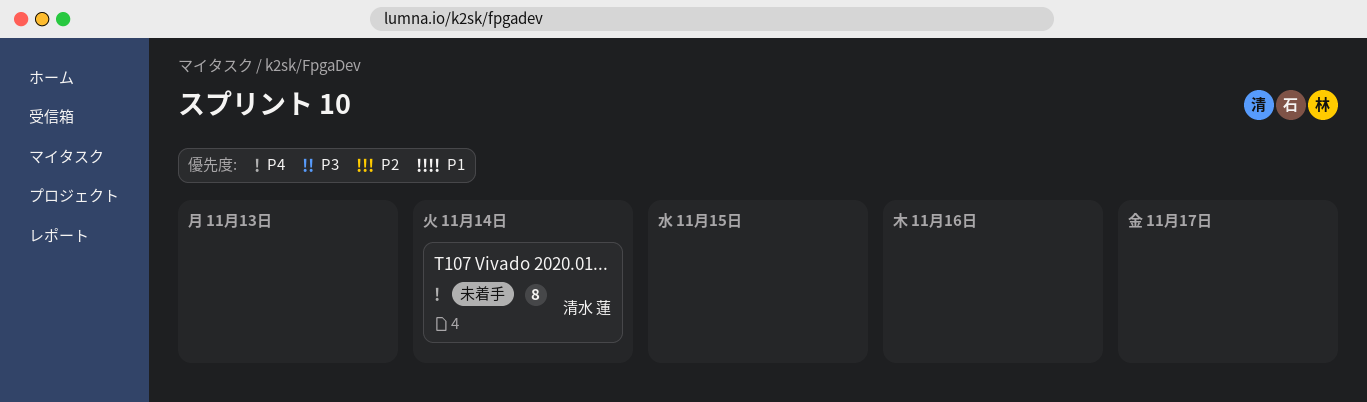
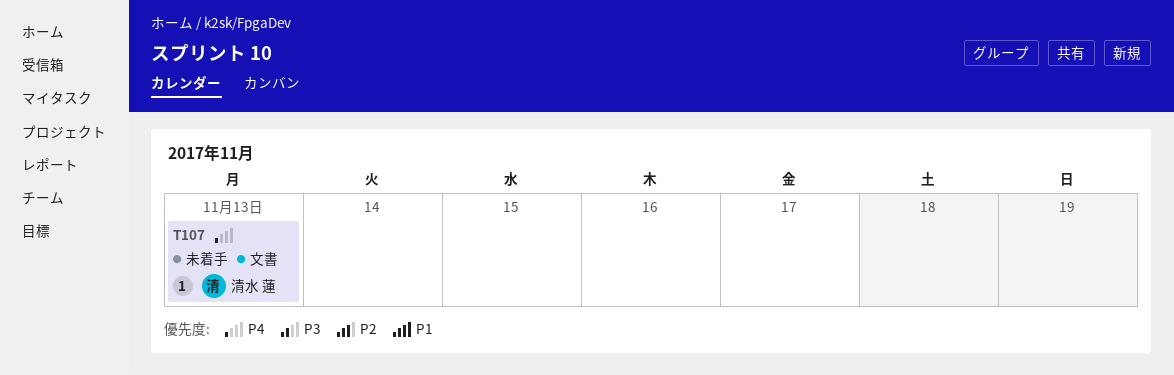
T107, estimate: 8 -> 1
T107, due: Nov 14 -> Nov 13

